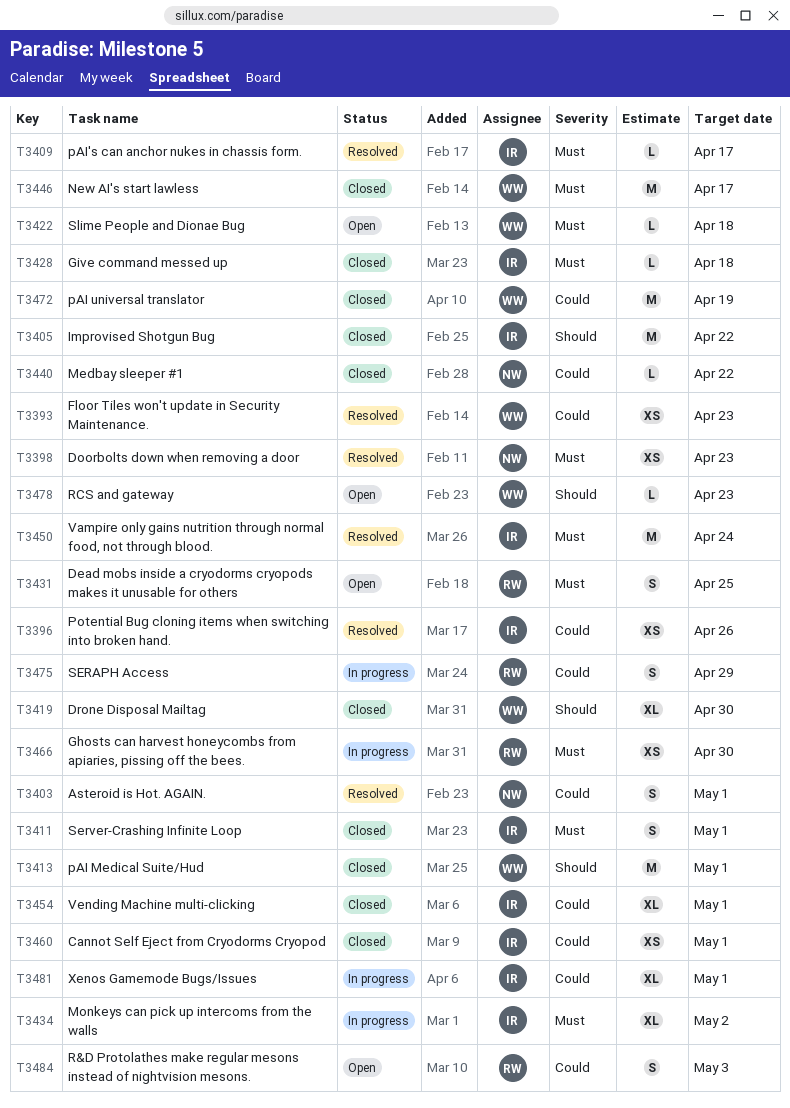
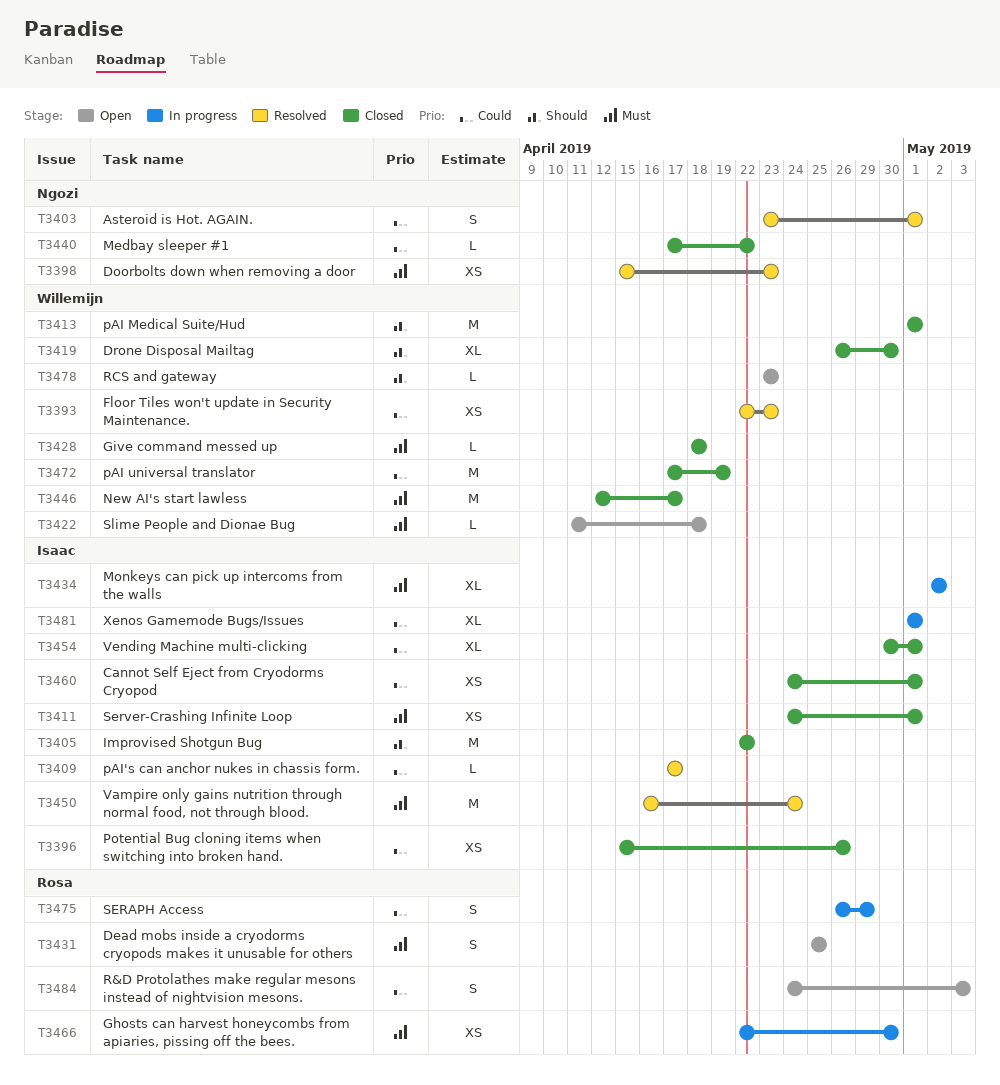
T3396, status: Resolved -> Closed
T3409, priority: Must -> Could
T3411, estimate: S -> XS
T3428, owner: Isaac -> Willemijn

